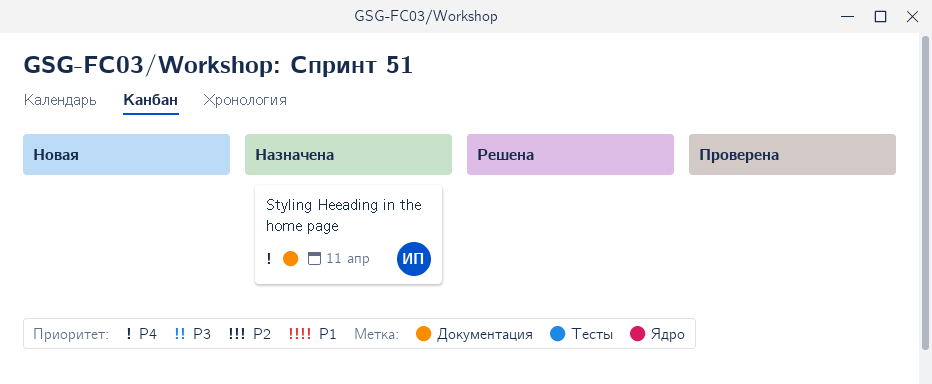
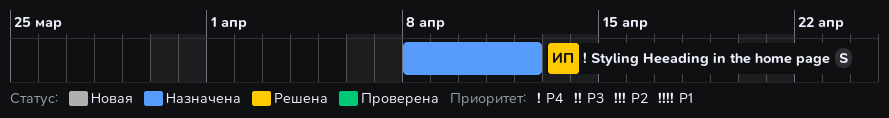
Styling Heeading in the home page, due: Apr 11 -> Apr 12

